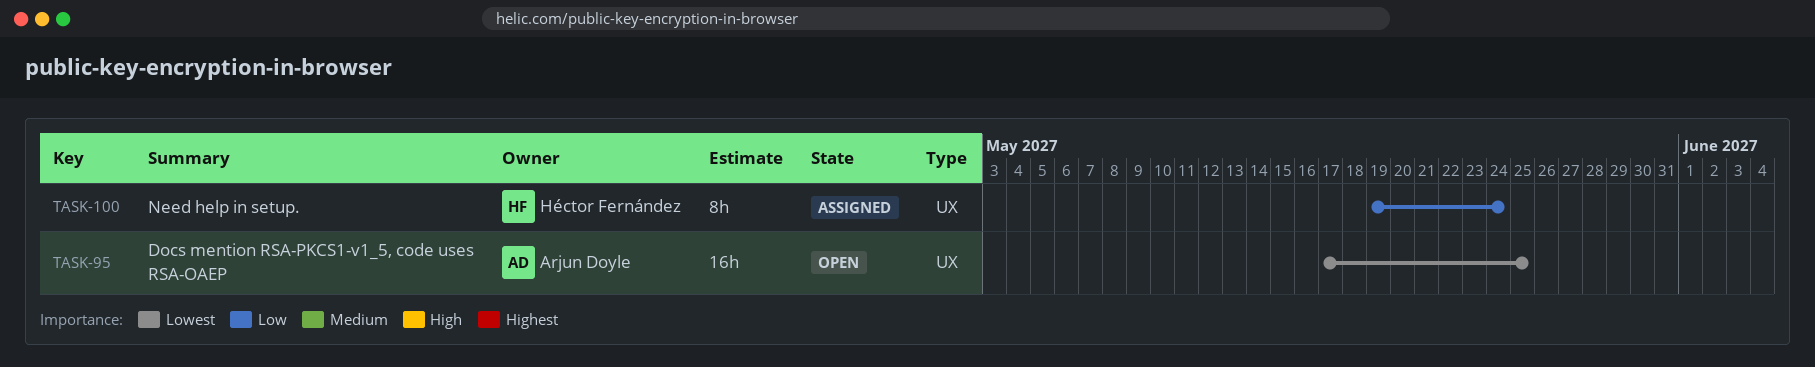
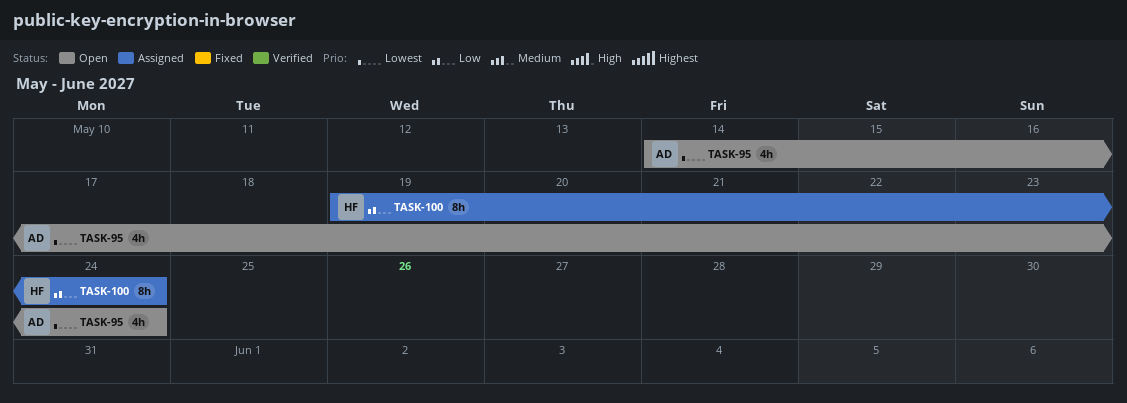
TASK-95, estimate: 16h -> 4h
TASK-95, start: May 17 -> May 14
TASK-95, due: May 25 -> May 24

